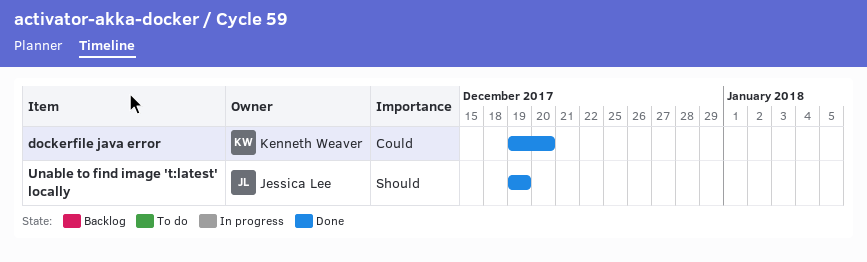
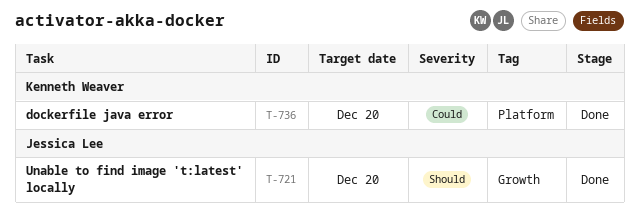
Unable to find image 't:latest' locally, due: Dec 19 -> Dec 20

